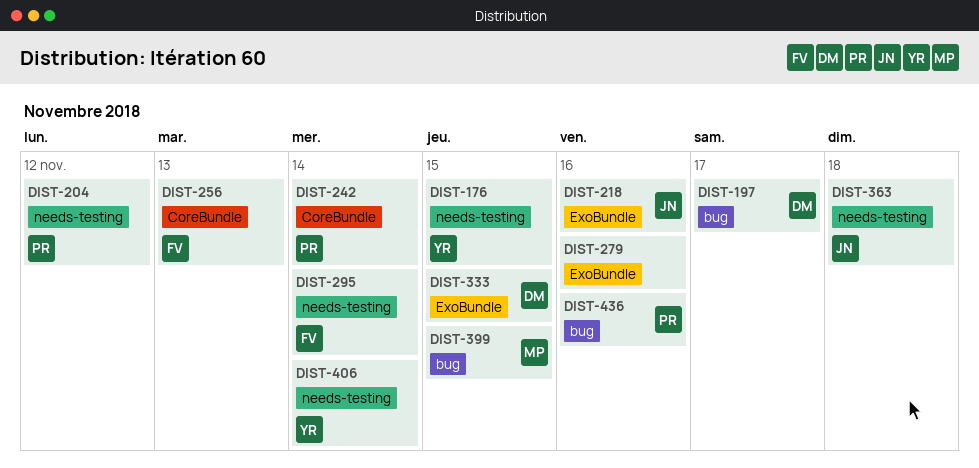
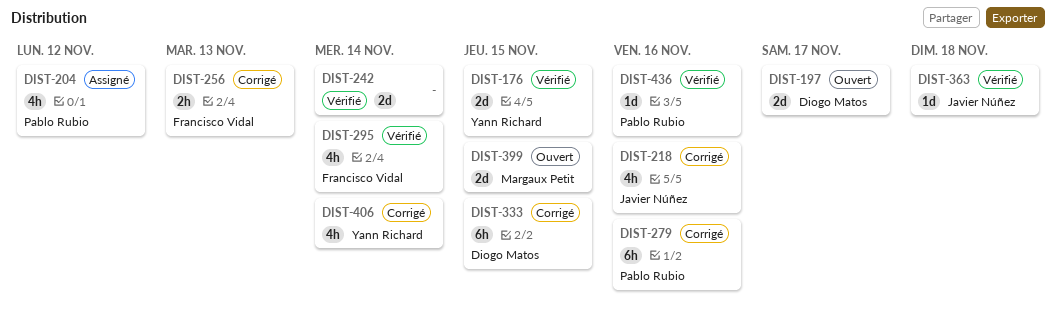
DIST-242, owner: Pablo Rubio -> none
DIST-279, owner: none -> Pablo Rubio

